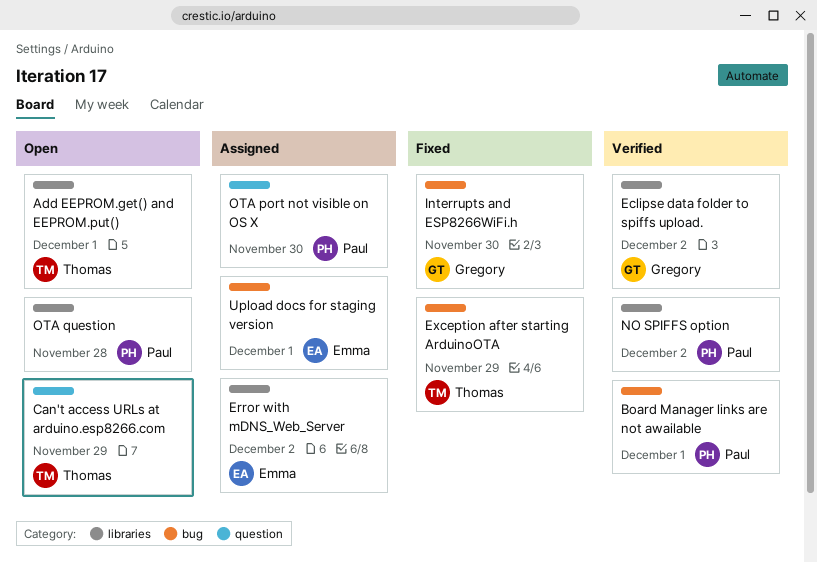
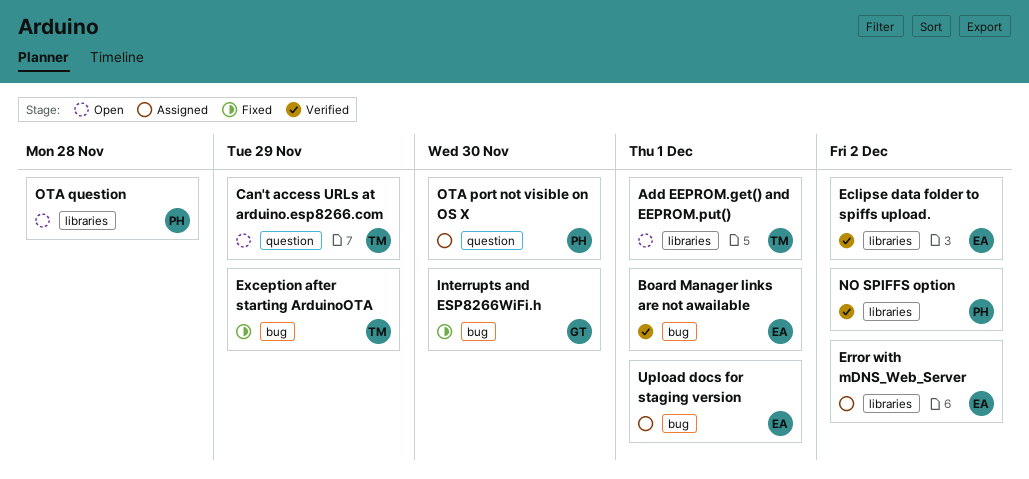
Board Manager links are not awailable, owner: Paul -> Emma
Eclipse data folder to spiffs upload., owner: Gregory -> Emma

